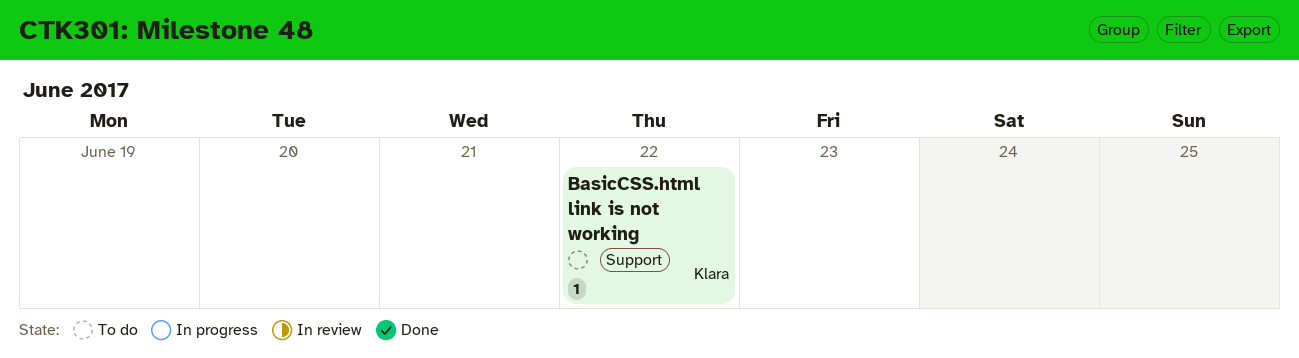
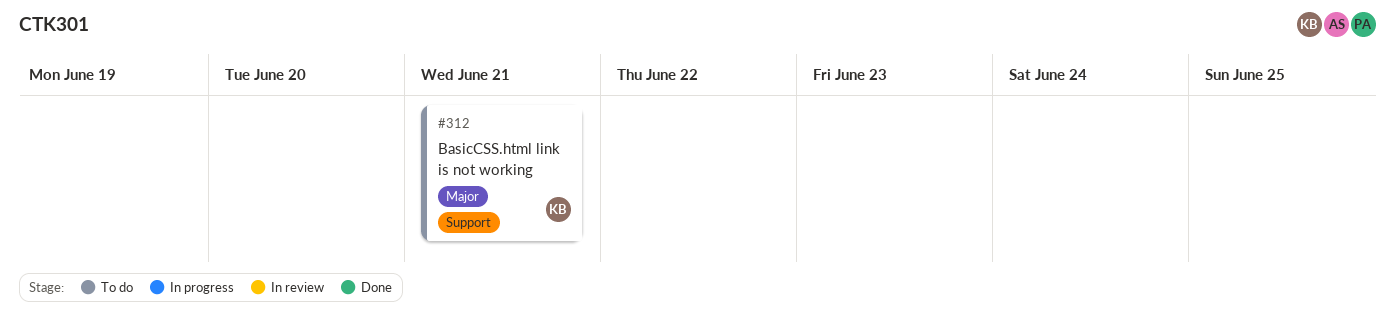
BasicCSS.html link is not working, due: Jun 22 -> Jun 21

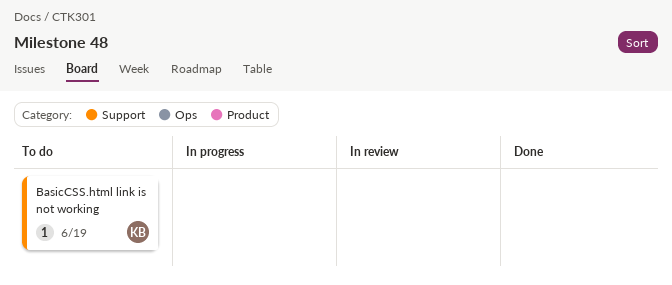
BasicCSS.html link is not working, due: Jun 21 -> Jun 19

